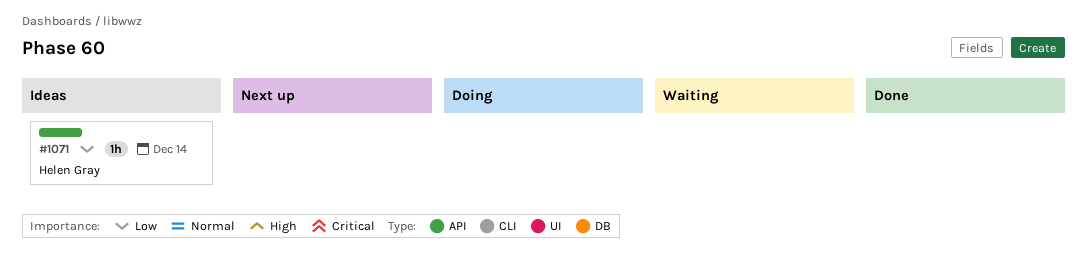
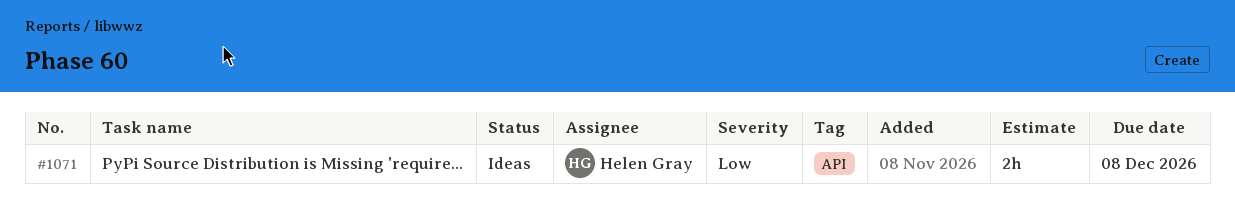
#1071, estimate: 1h -> 2h
#1071, due: Dec 14 -> Dec 8

